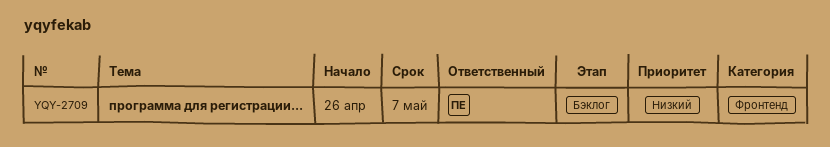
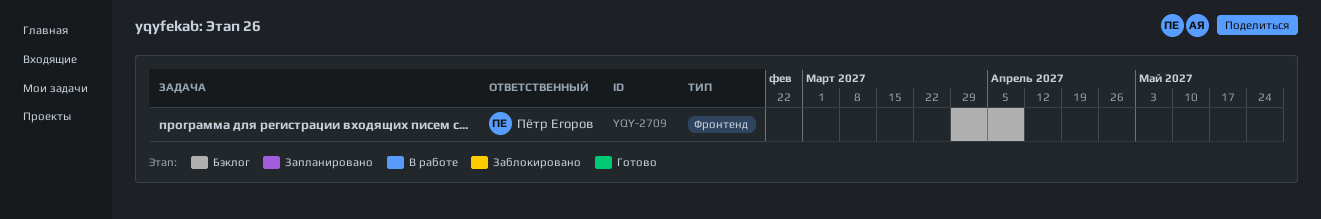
YQY-2709, start: Apr 26 -> Mar 29
YQY-2709, due: May 7 -> Apr 9

